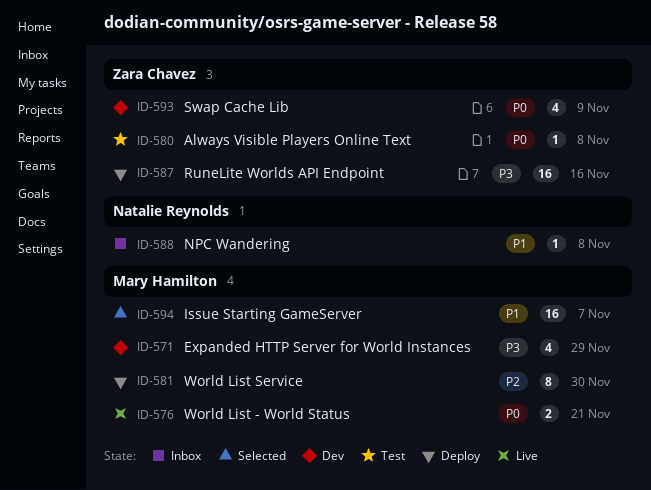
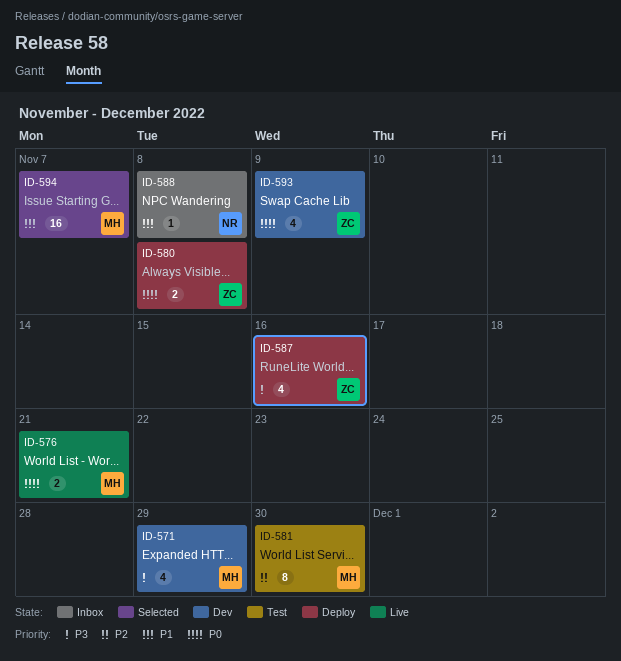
ID-580, status: Test -> Deploy
ID-580, estimate: 1 -> 2
ID-581, status: Deploy -> Test
ID-587, estimate: 16 -> 4

